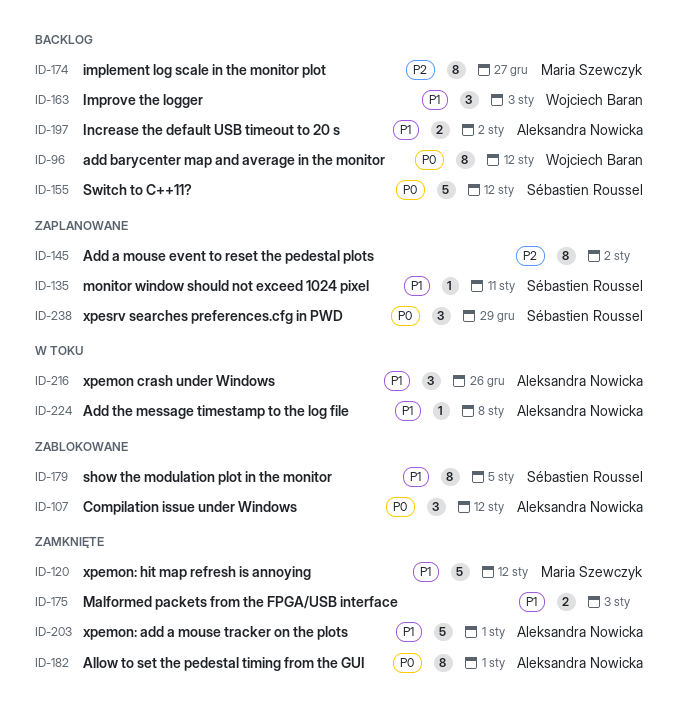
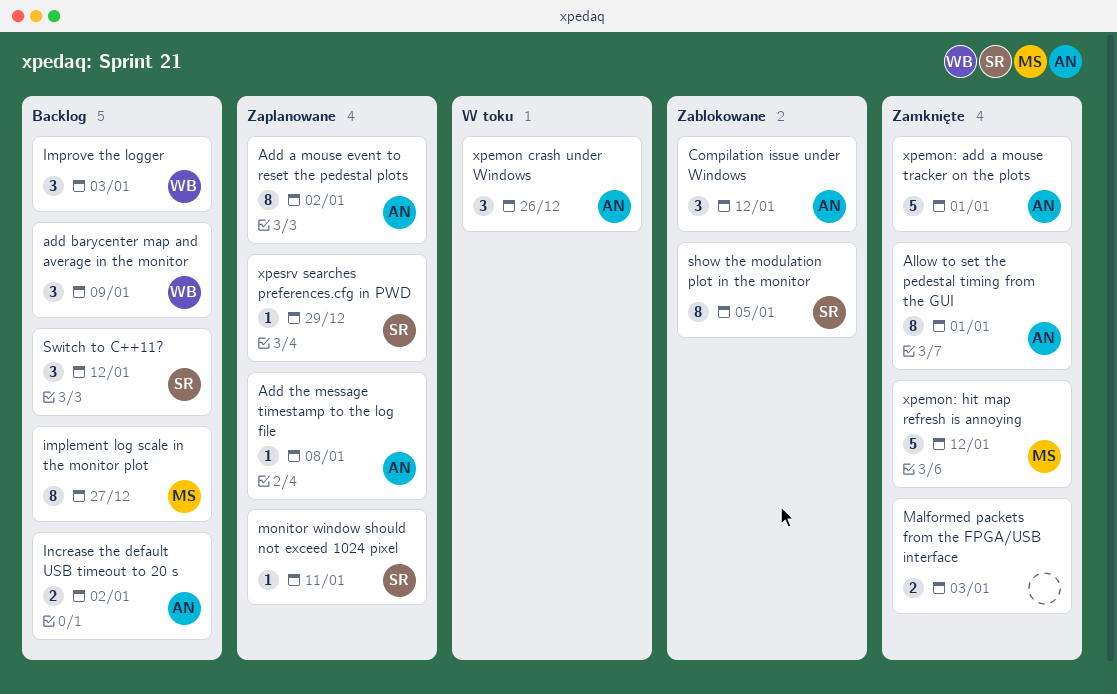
Add a mouse event to reset the pedestal plots, owner: none -> Aleksandra Nowicka
add barycenter map and average in the monitor, estimate: 8 -> 3
add barycenter map and average in the monitor, due: Jan 12 -> Jan 9
Add the message timestamp to the log file, status: W toku -> Zaplanowane
Switch to C++11?, estimate: 5 -> 3
xpesrv searches preferences.cfg in PWD, estimate: 3 -> 1

